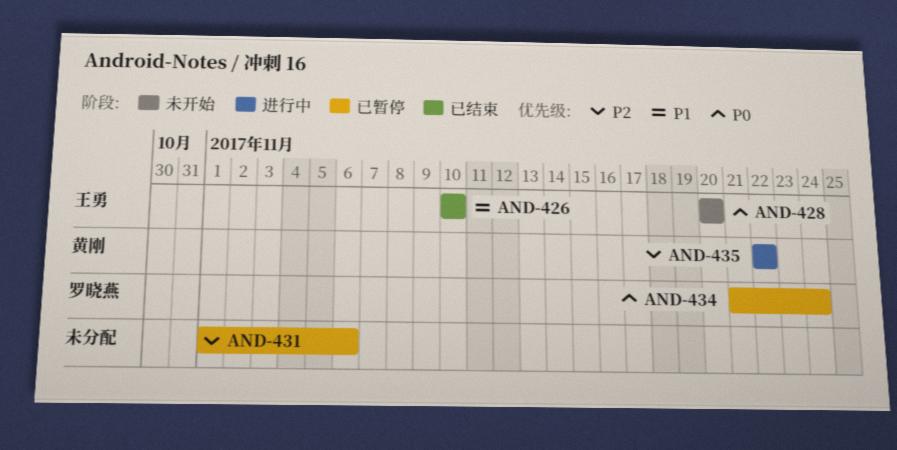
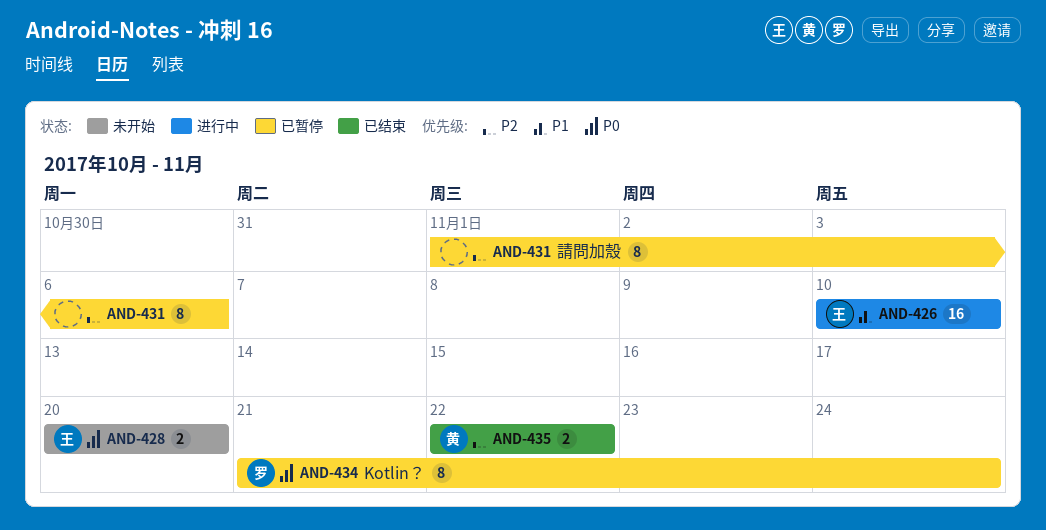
AND-426, status: 已结束 -> 进行中
AND-435, status: 进行中 -> 已结束

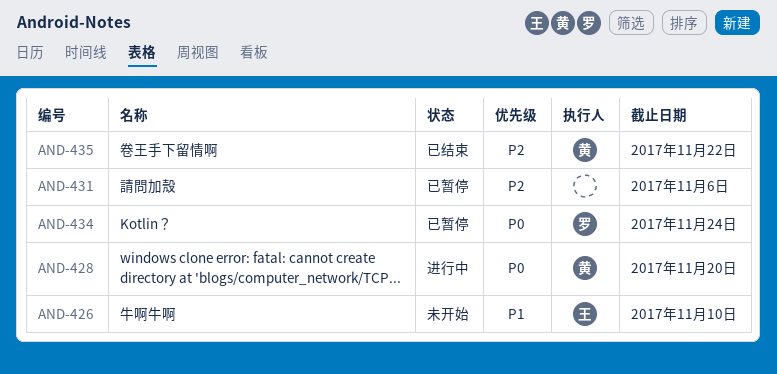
AND-426, status: 进行中 -> 未开始
AND-428, status: 未开始 -> 进行中
AND-428, owner: 王 -> 黄

